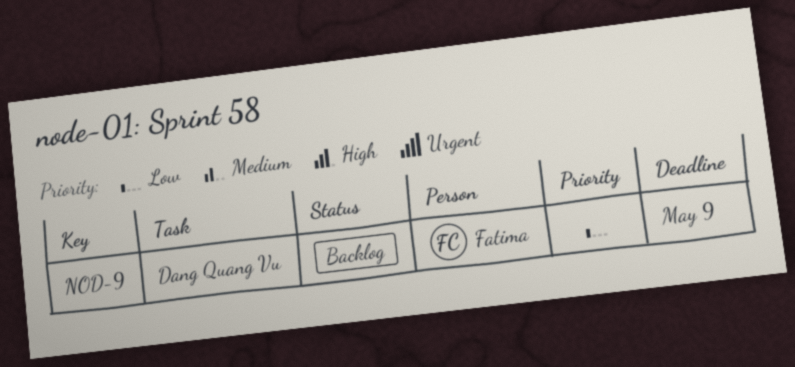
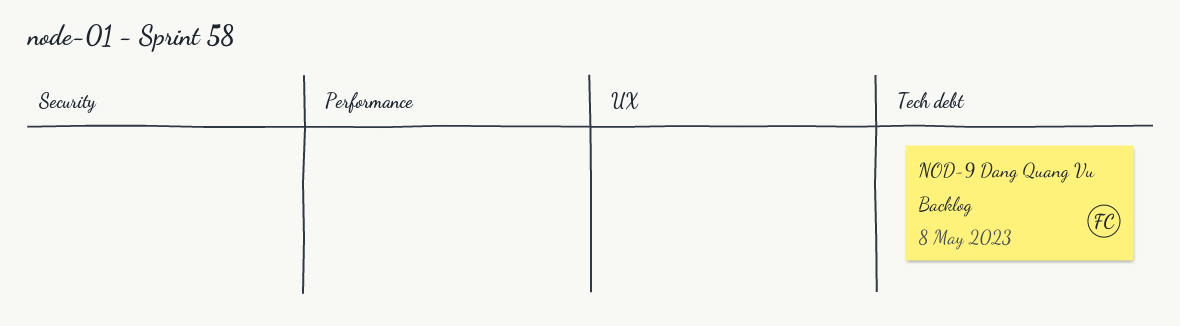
NOD-9, due: May 9 -> May 8

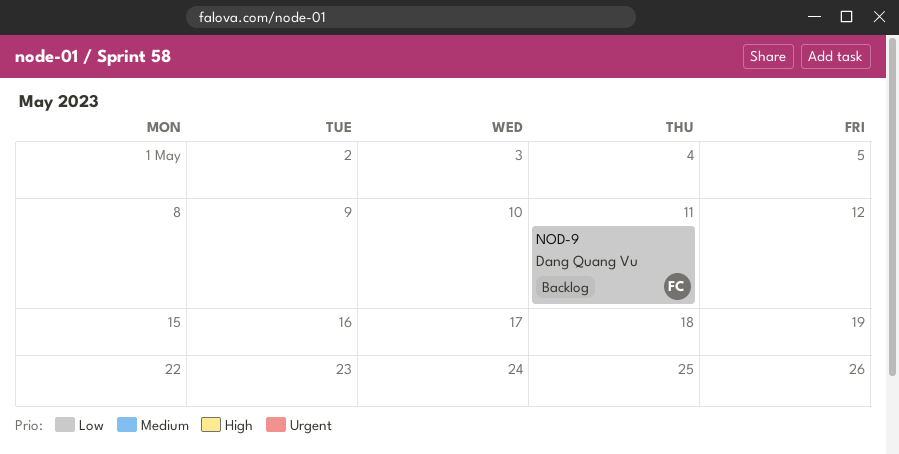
NOD-9, due: May 8 -> May 11

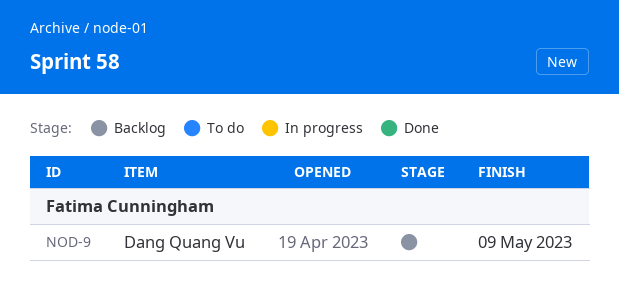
NOD-9, due: May 11 -> May 9

